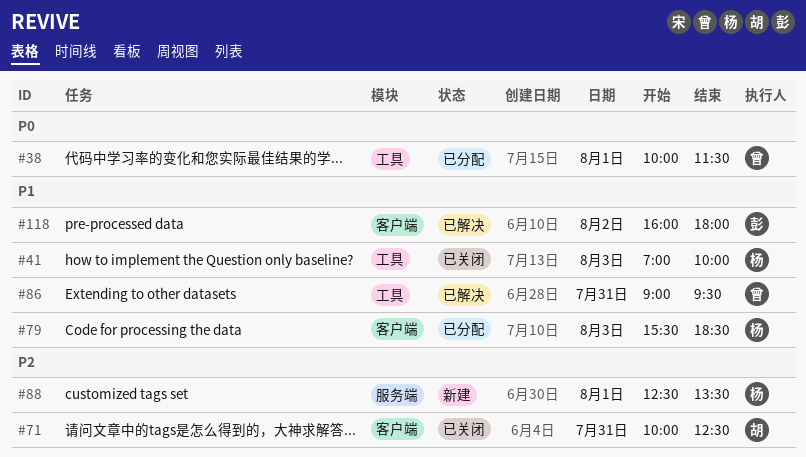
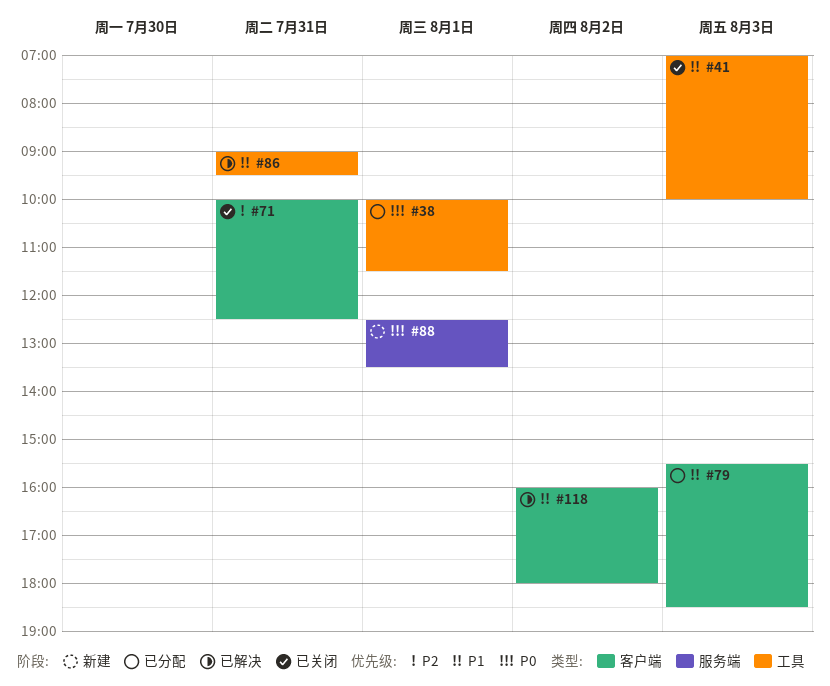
#88, priority: P2 -> P0

